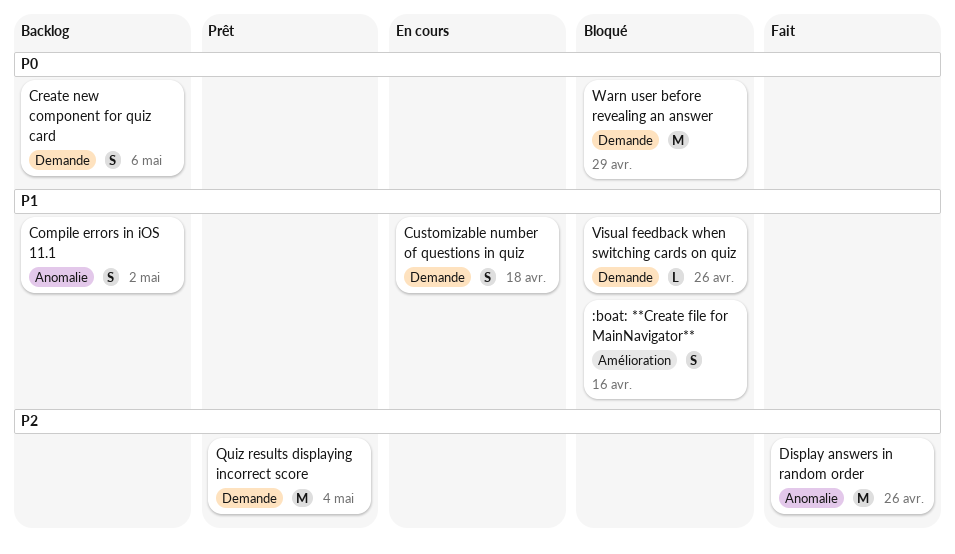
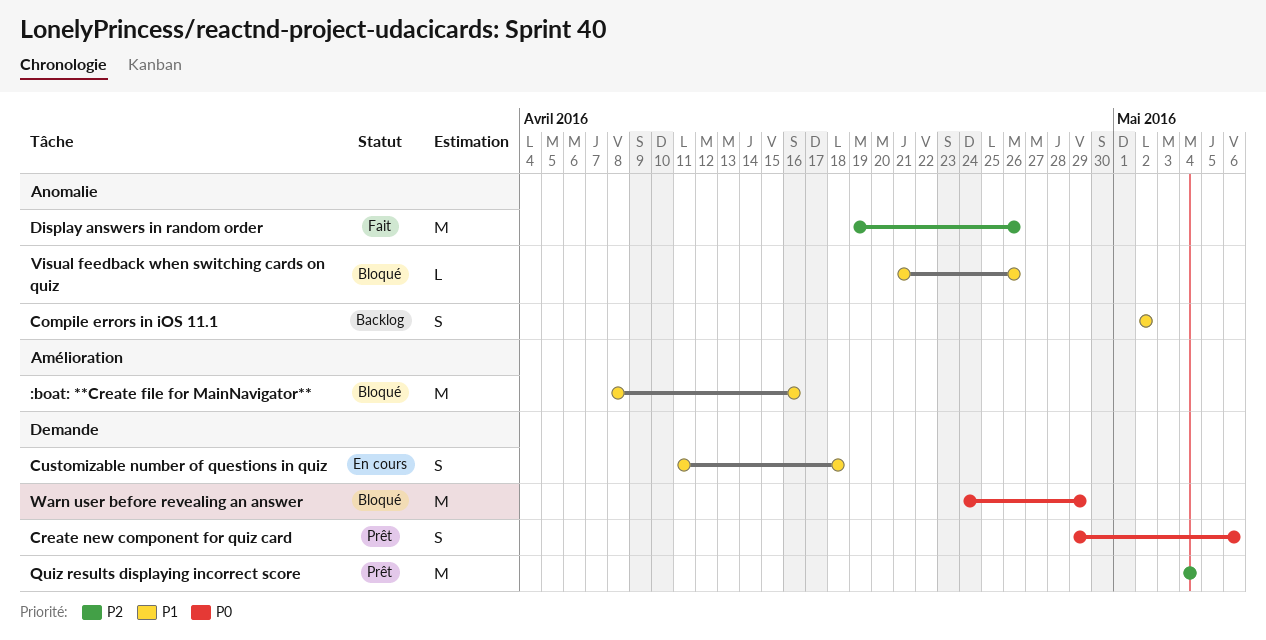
:boat: **Create file for MainNavigator**, estimate: S -> M
Create new component for quiz card, status: Backlog -> Prêt
Visual feedback when switching cards on quiz, label: Demande -> Anomalie

